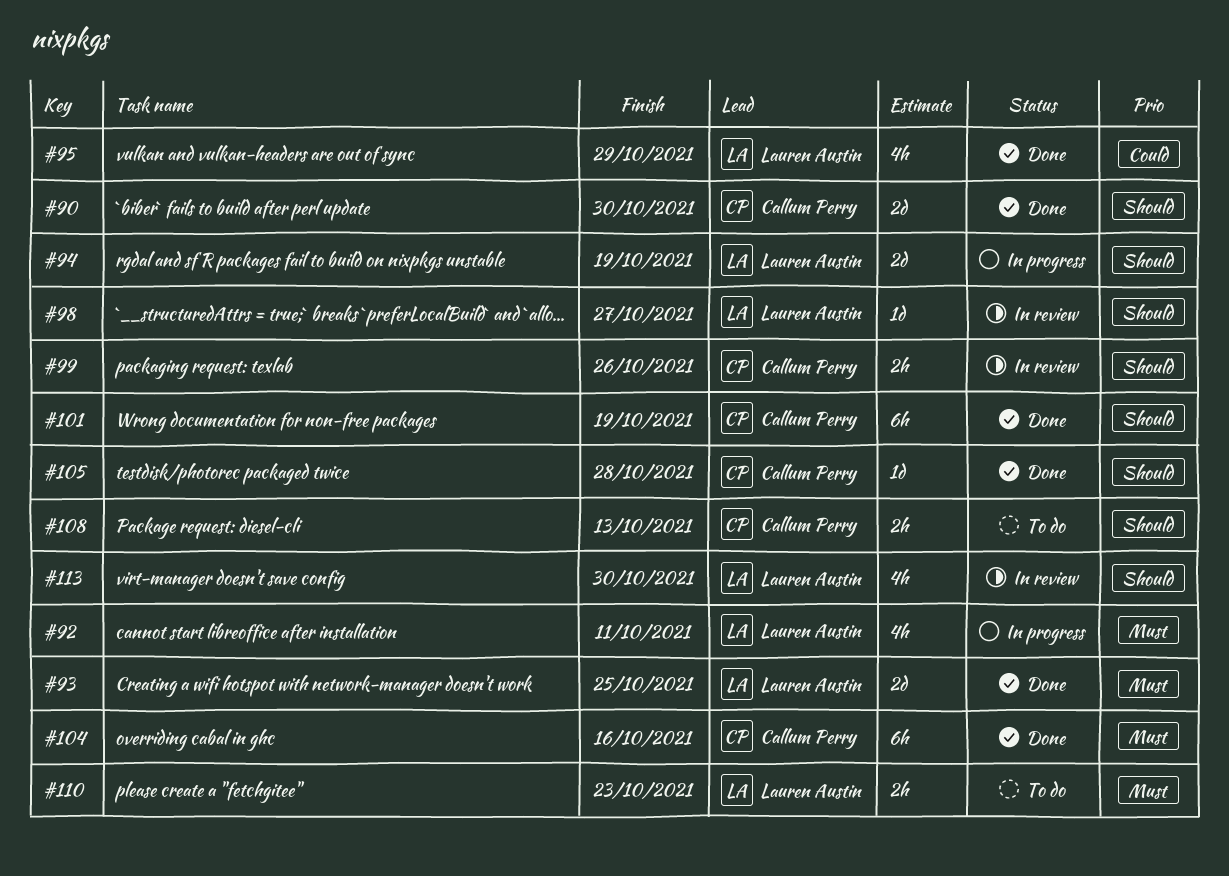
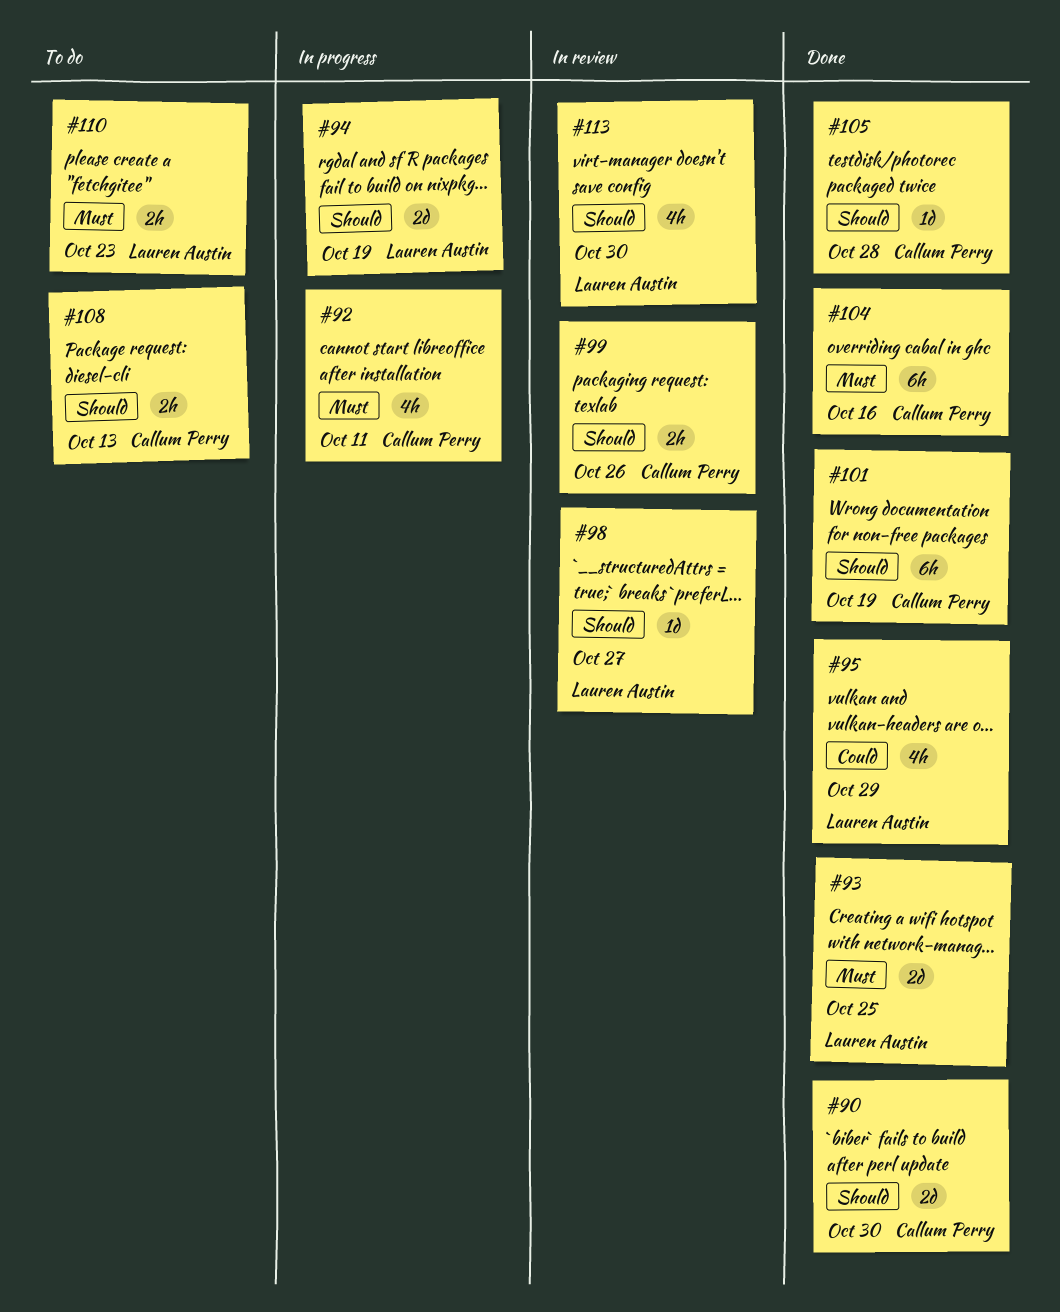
#92, owner: Lauren Austin -> Callum Perry

